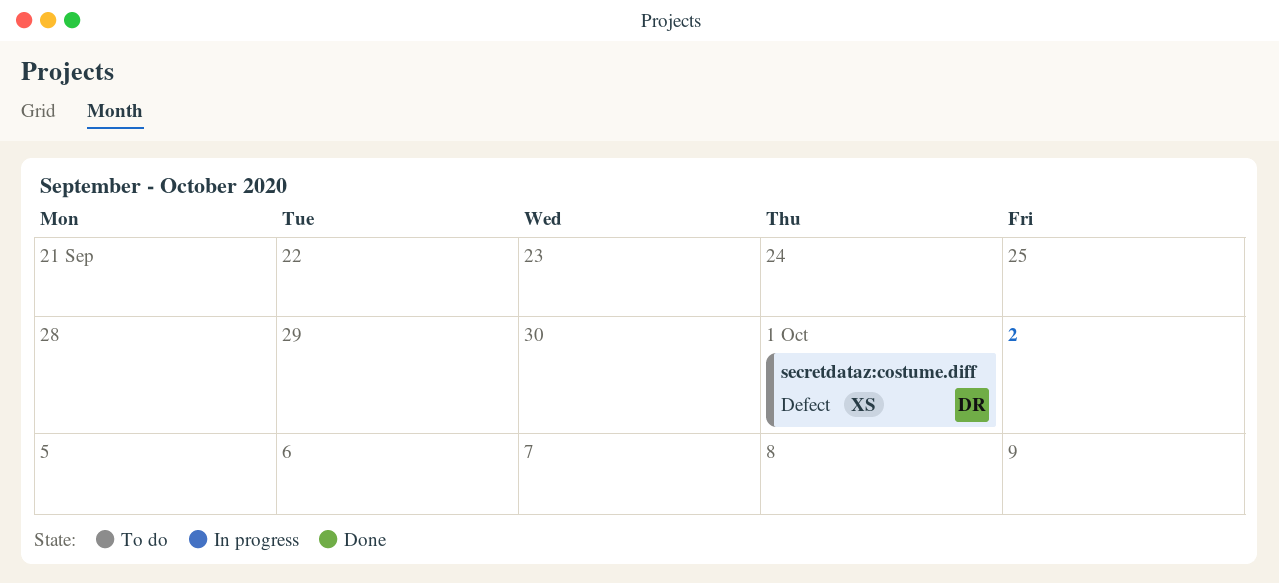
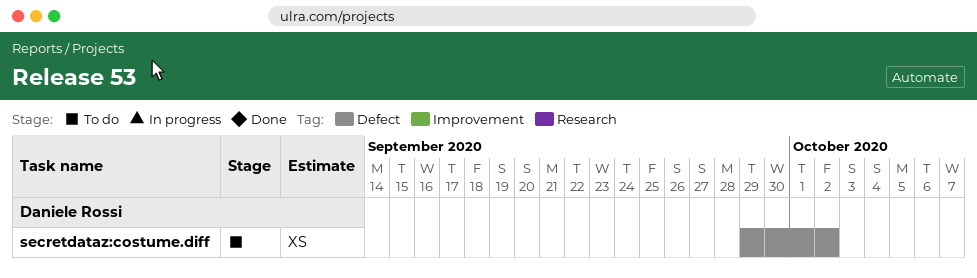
secretdataz:costume.diff, due: Oct 1 -> Oct 2

